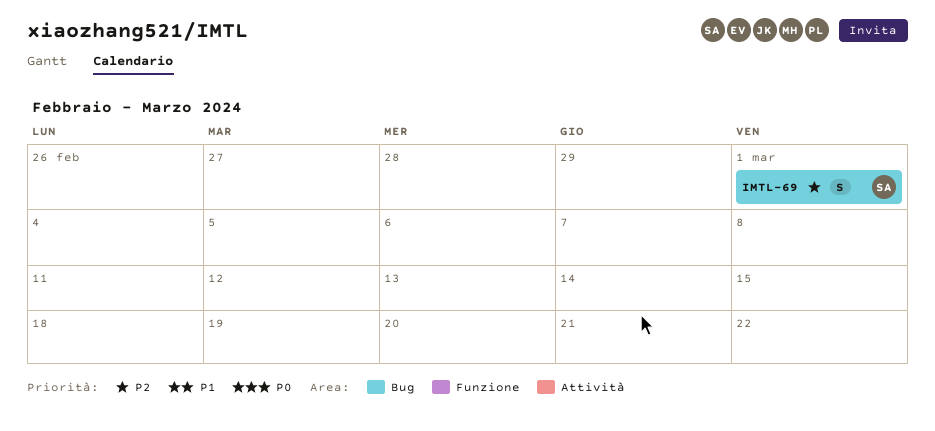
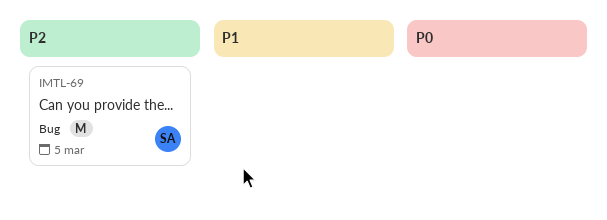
IMTL-69, estimate: S -> M
IMTL-69, due: Mar 1 -> Mar 5

